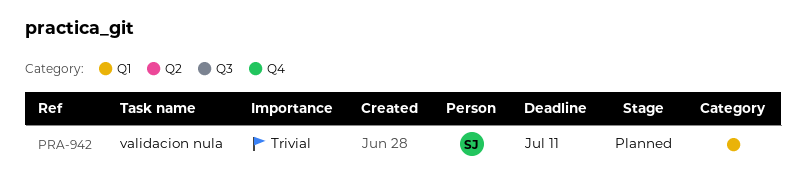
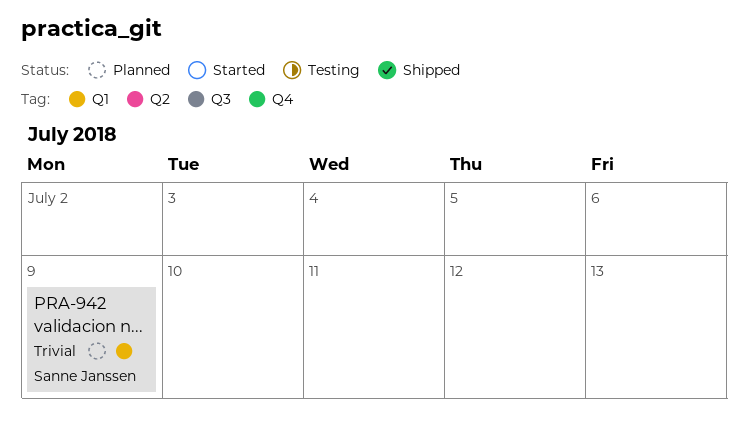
PRA-942, due: Jul 11 -> Jul 9

